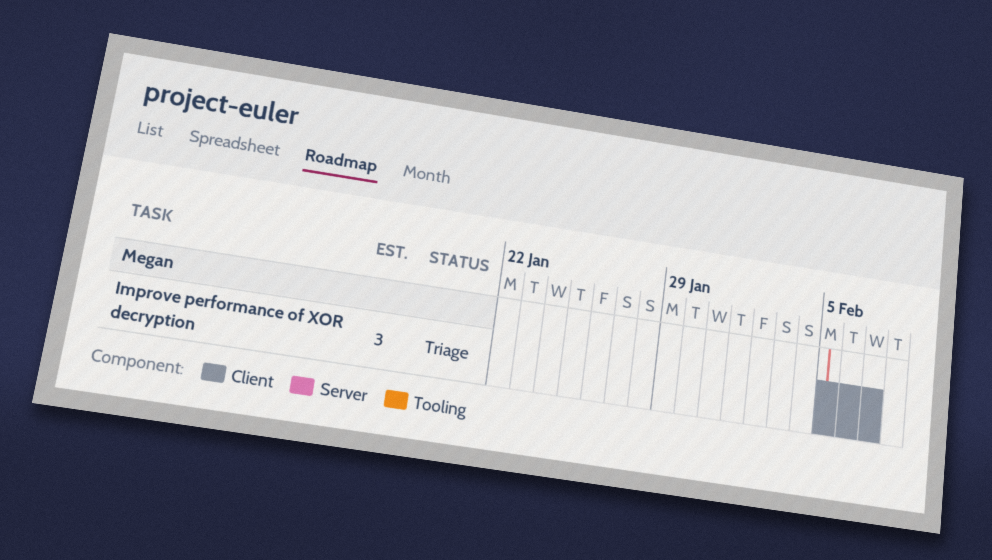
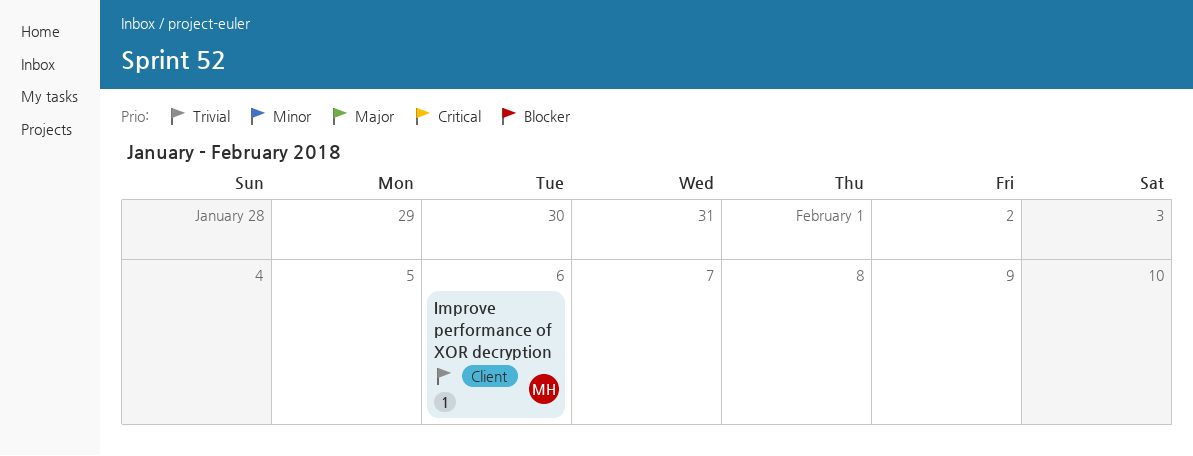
Improve performance of XOR decryption, estimate: 3 -> 1
Improve performance of XOR decryption, due: Feb 7 -> Feb 6

